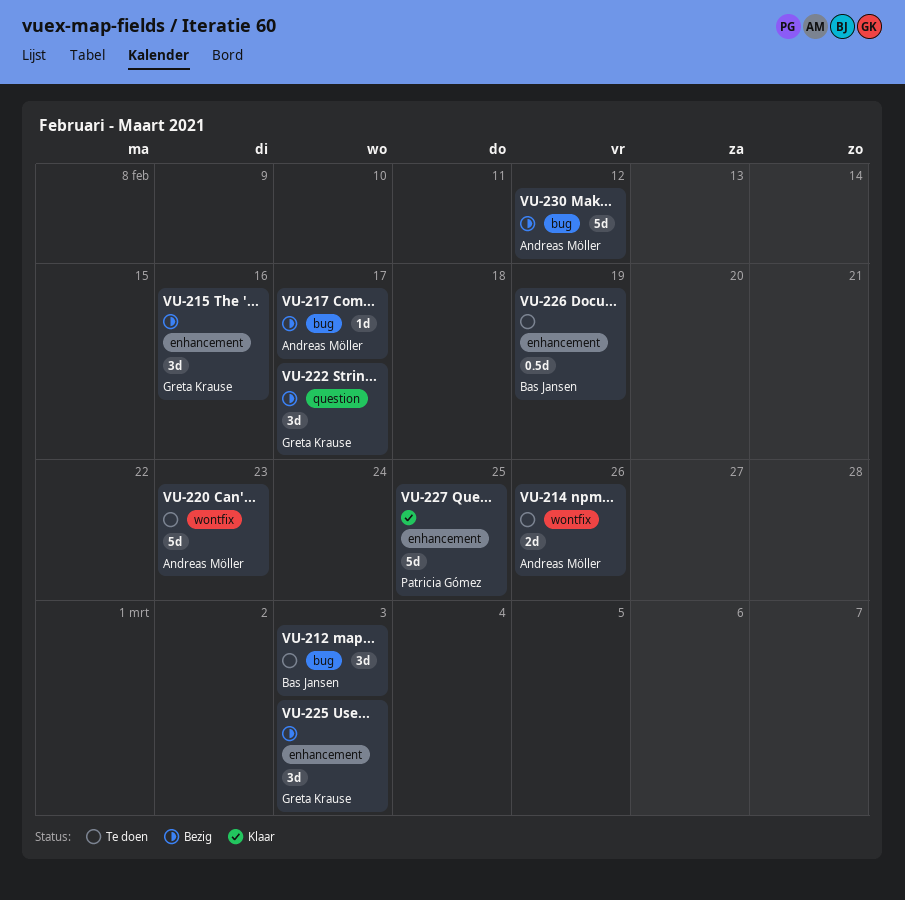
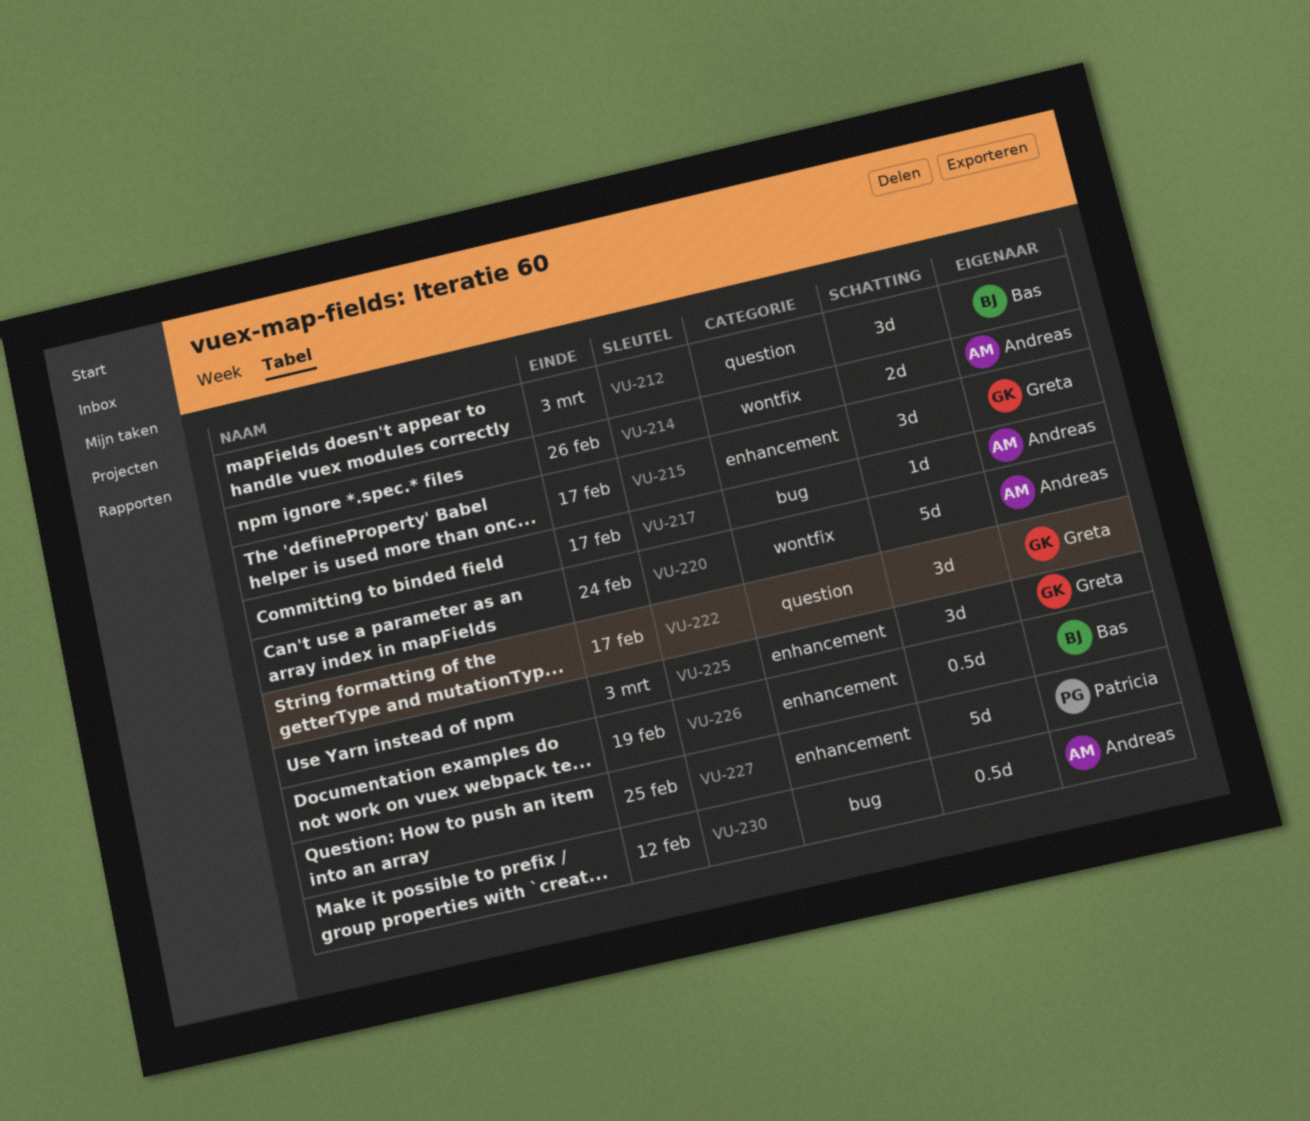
VU-212, label: bug -> question
VU-215, due: Feb 16 -> Feb 17
VU-220, due: Feb 23 -> Feb 24
VU-230, estimate: 5d -> 0.5d

